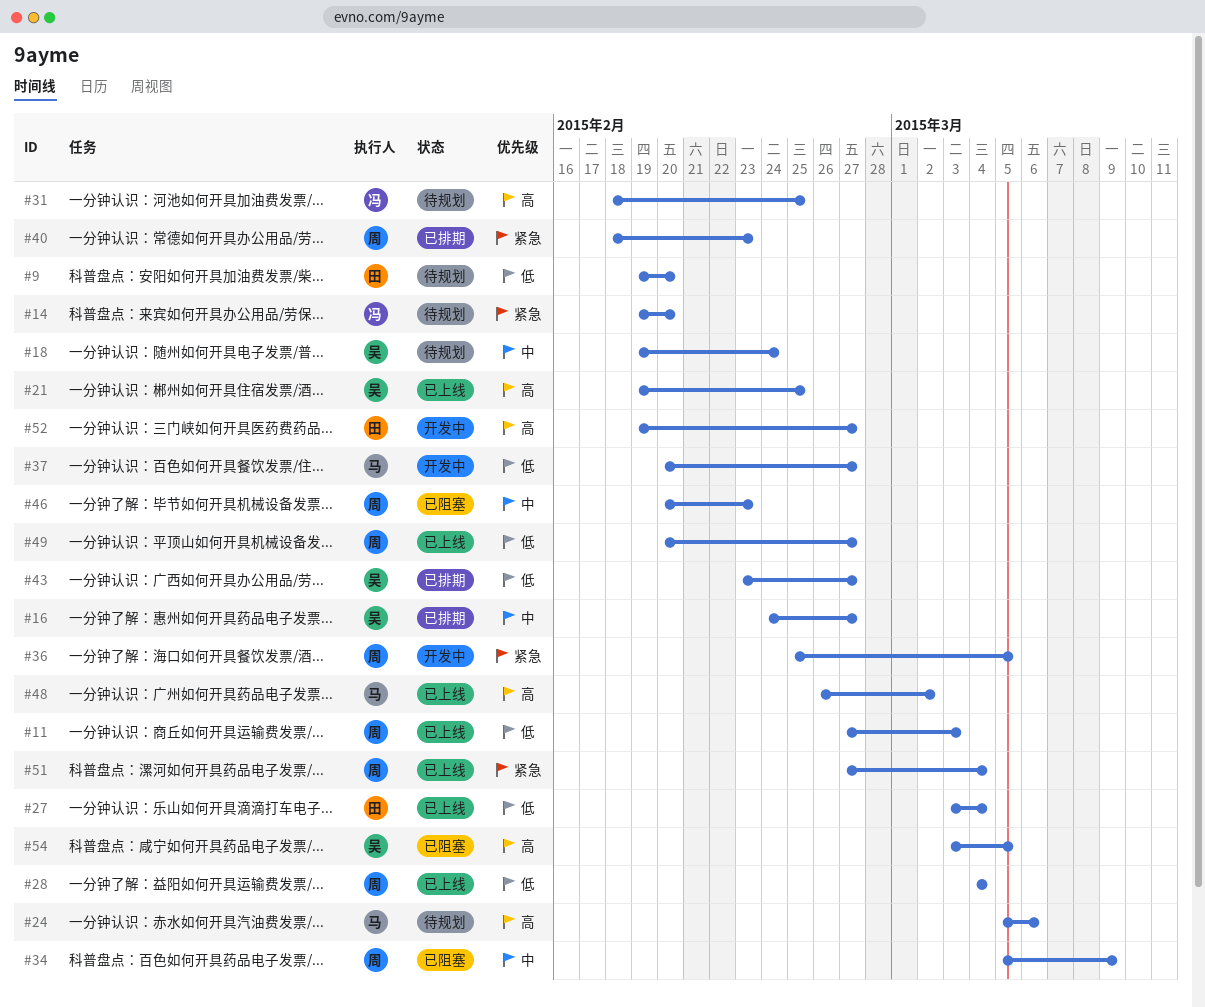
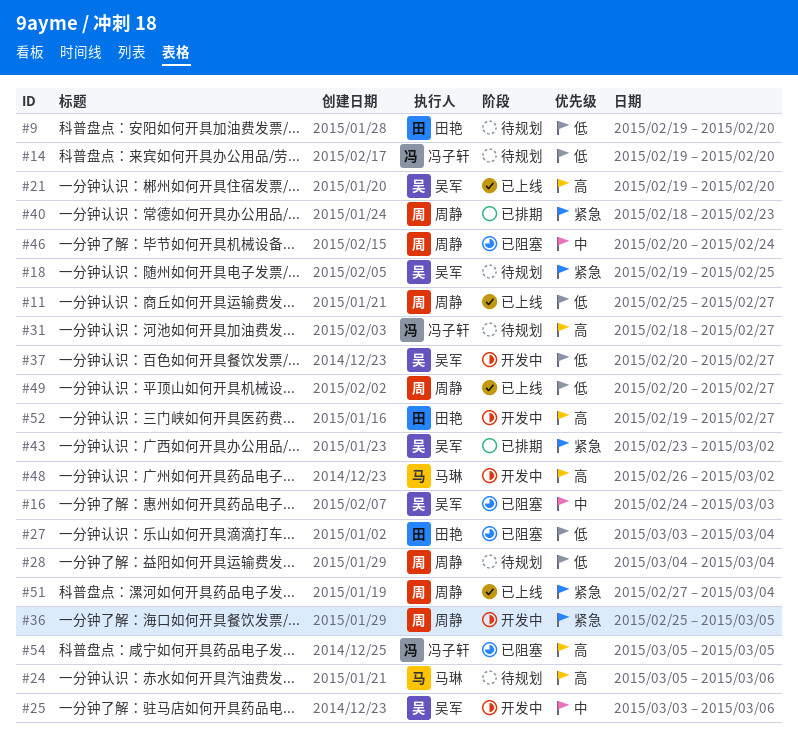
#11, start: Feb 27 -> Feb 25
#11, due: Mar 3 -> Feb 27
#14, priority: 紧急 -> 低
#16, status: 已排期 -> 已阻塞
#16, due: Feb 27 -> Mar 3
#18, priority: 中 -> 紧急
#18, due: Feb 24 -> Feb 25
#21, due: Feb 25 -> Feb 20
#25: none -> present
#27, status: 已上线 -> 已阻塞
#28, status: 已上线 -> 待规划
#31, due: Feb 25 -> Feb 27
#34: present -> none
#37, owner: 马琳 -> 吴军
#43, priority: 低 -> 紧急
#43, due: Feb 27 -> Mar 2
#46, due: Feb 23 -> Feb 24
#48, status: 已上线 -> 开发中
#54, owner: 吴军 -> 冯子轩
#54, start: Mar 3 -> Mar 5

